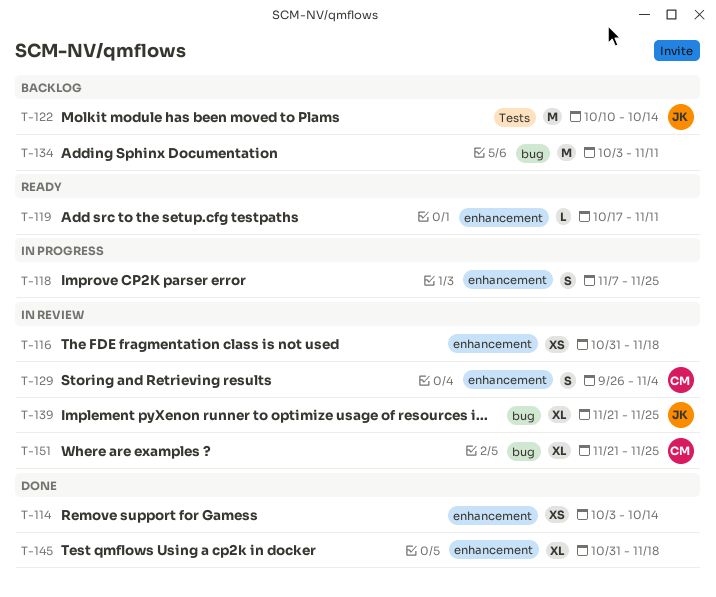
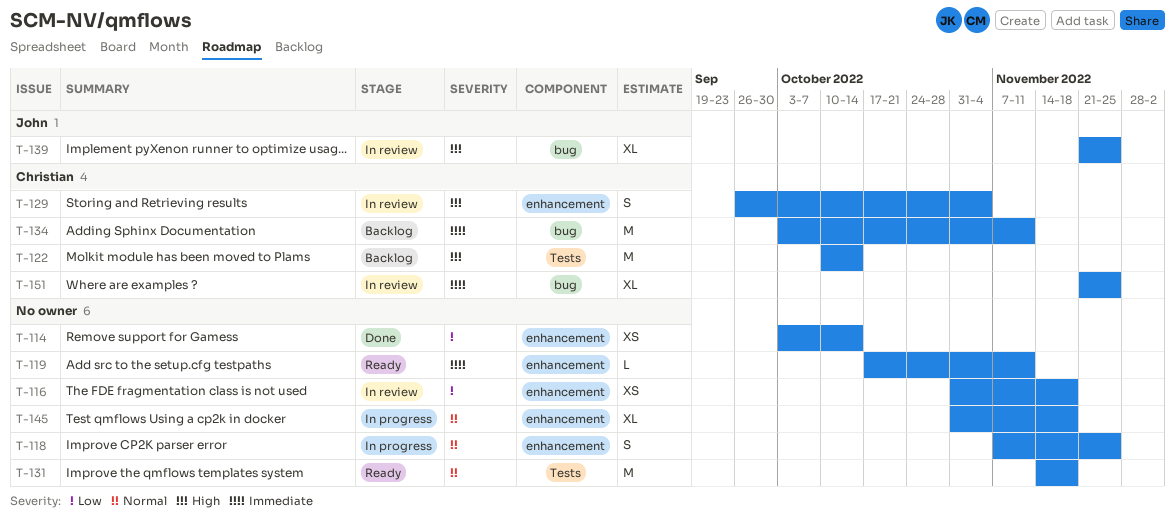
T-122, owner: John -> Christian
T-131: none -> present
T-134, owner: none -> Christian
T-145, status: Done -> In progress

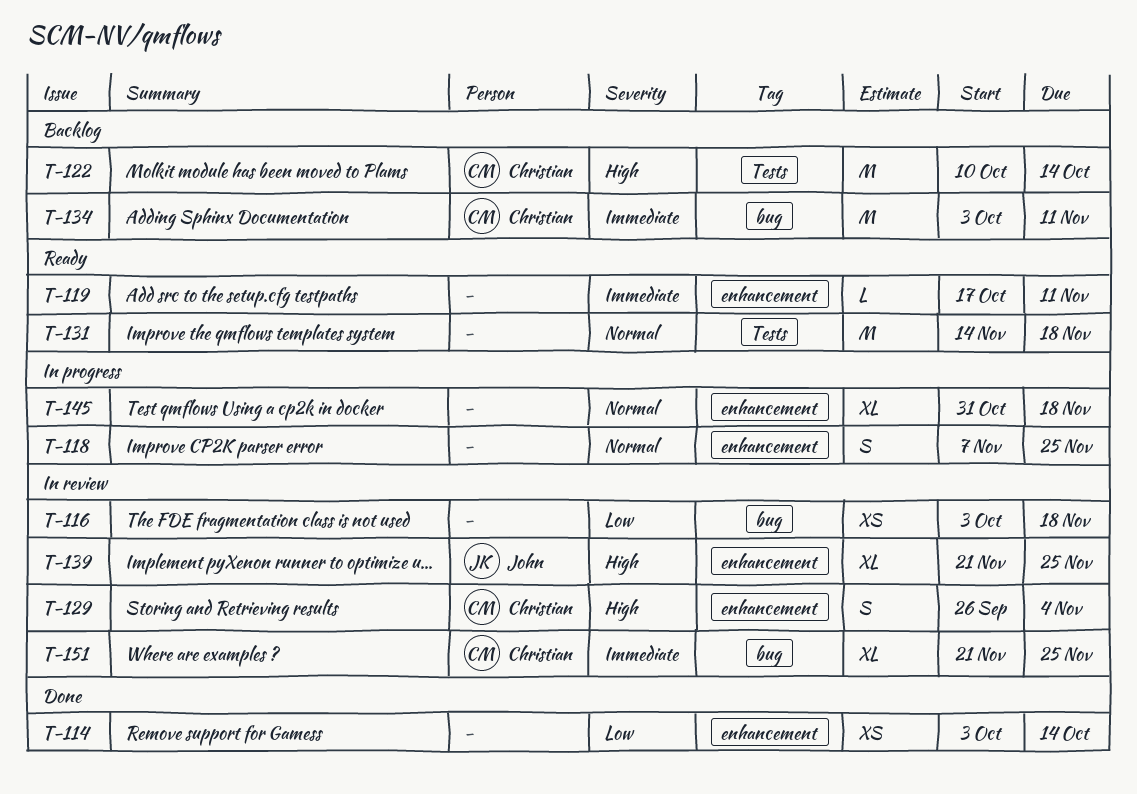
T-116, label: enhancement -> bug
T-116, start: Oct 31 -> Oct 3
T-139, label: bug -> enhancement

